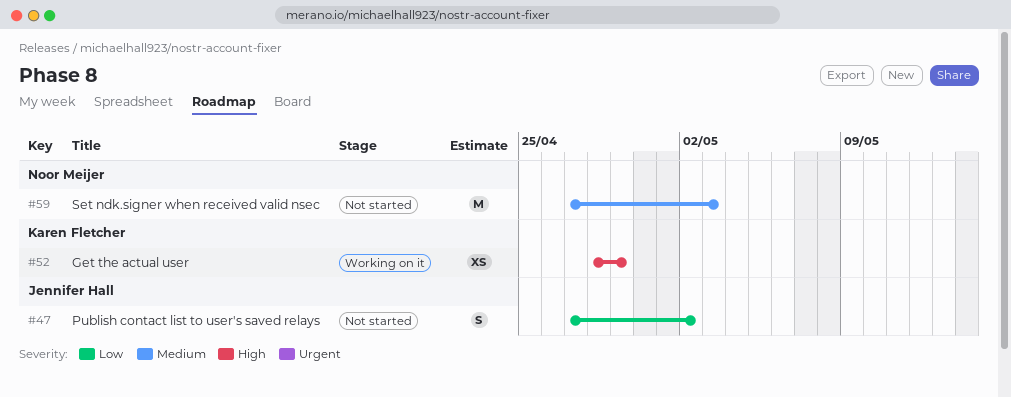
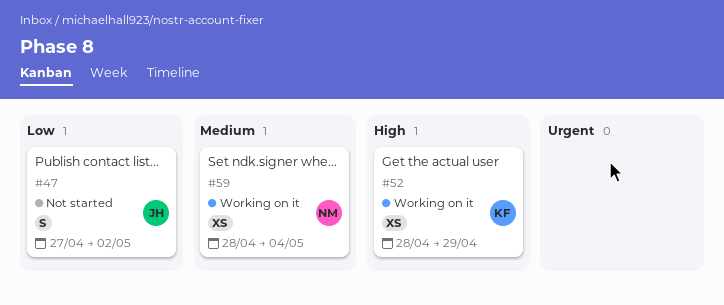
#59, status: Not started -> Working on it
#59, estimate: M -> XS
#59, start: Apr 27 -> Apr 28
#59, due: May 3 -> May 4

